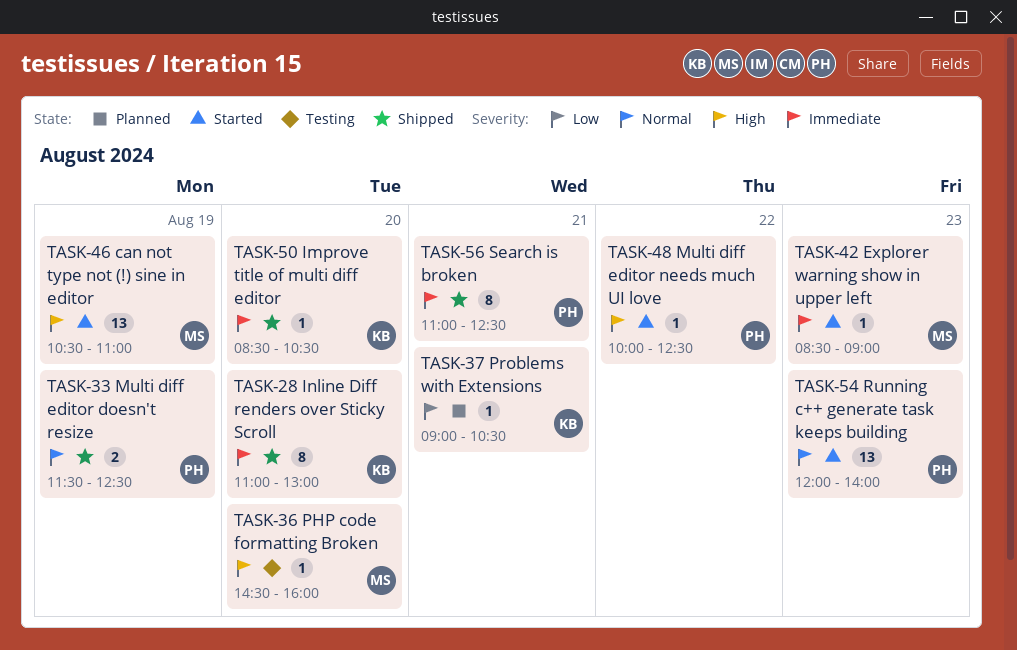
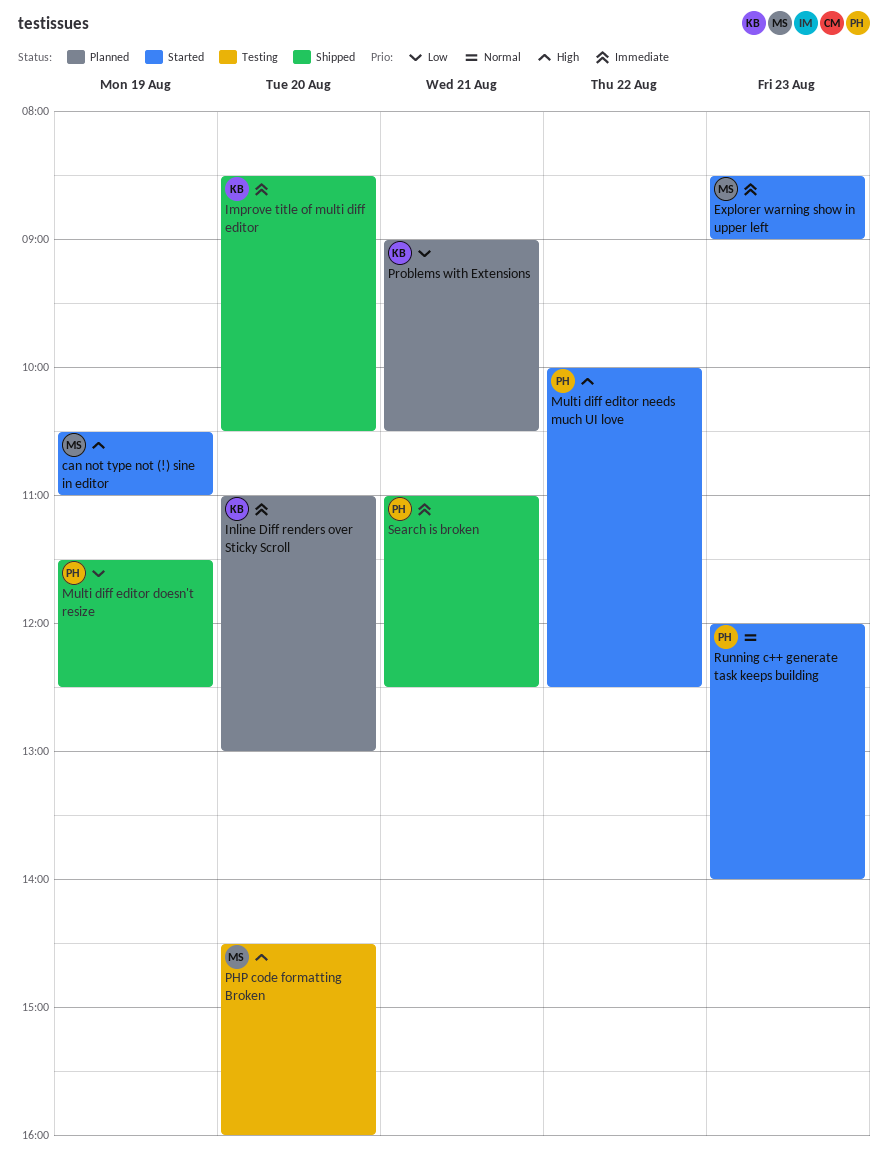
Inline Diff renders over Sticky Scroll, status: Shipped -> Planned
Multi diff editor doesn't resize, priority: Normal -> Low

